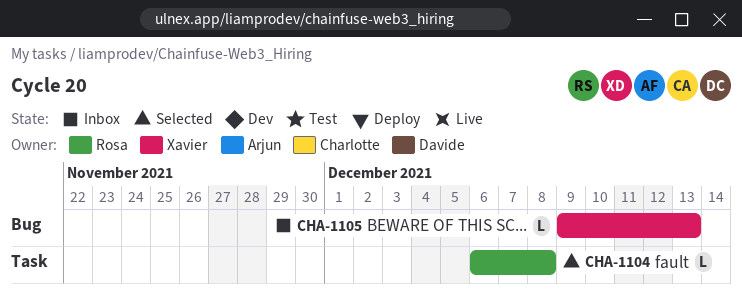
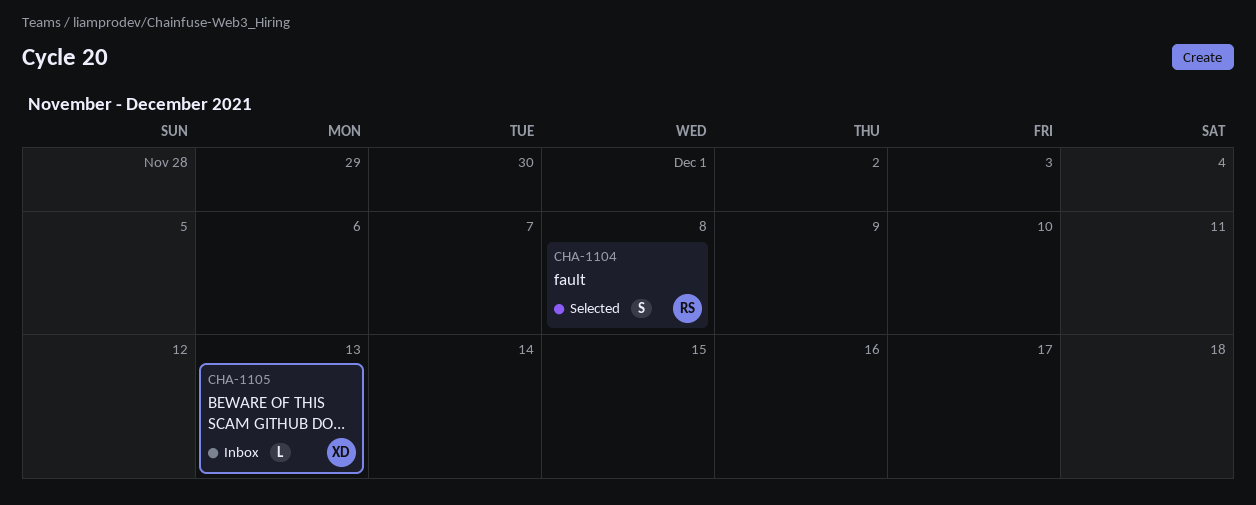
CHA-1104, estimate: L -> S

